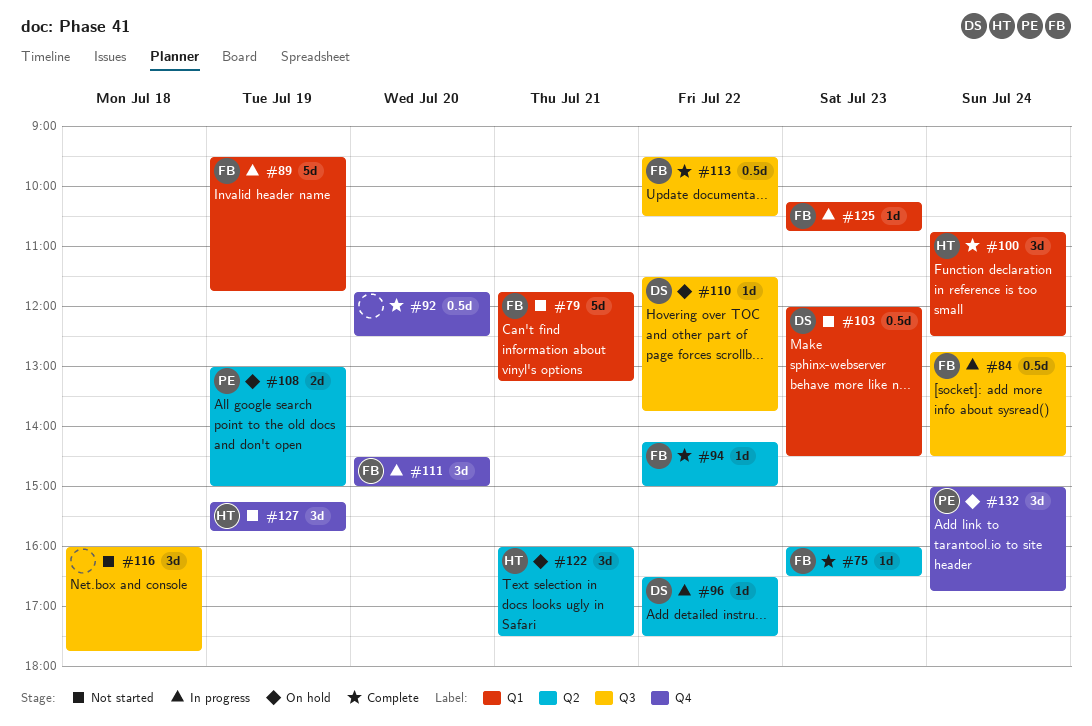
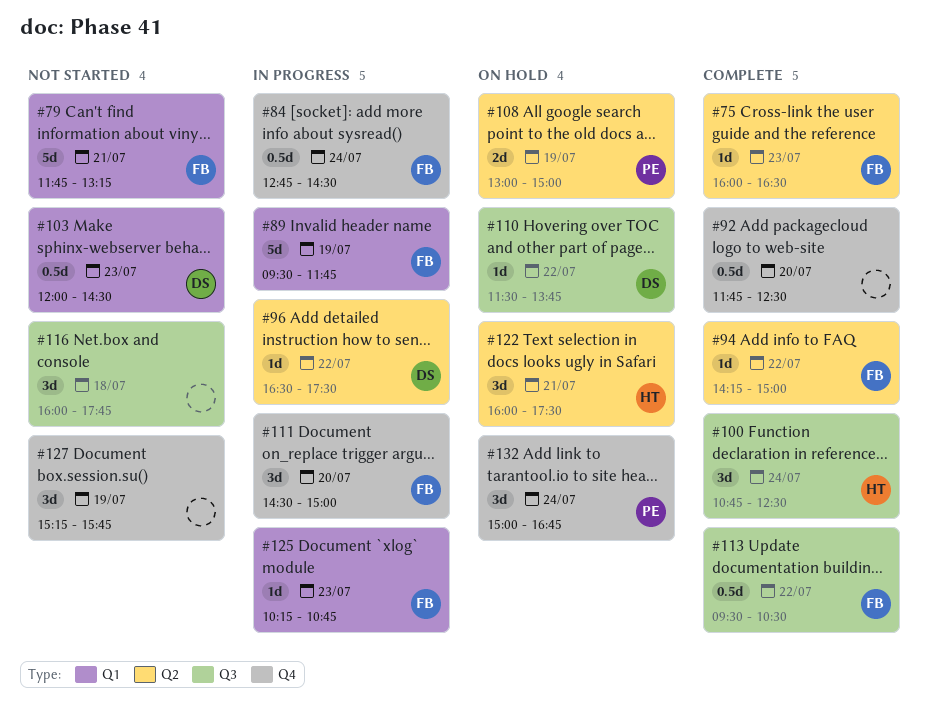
#84, label: Q3 -> Q4
#100, label: Q1 -> Q3
#127, owner: HT -> none

